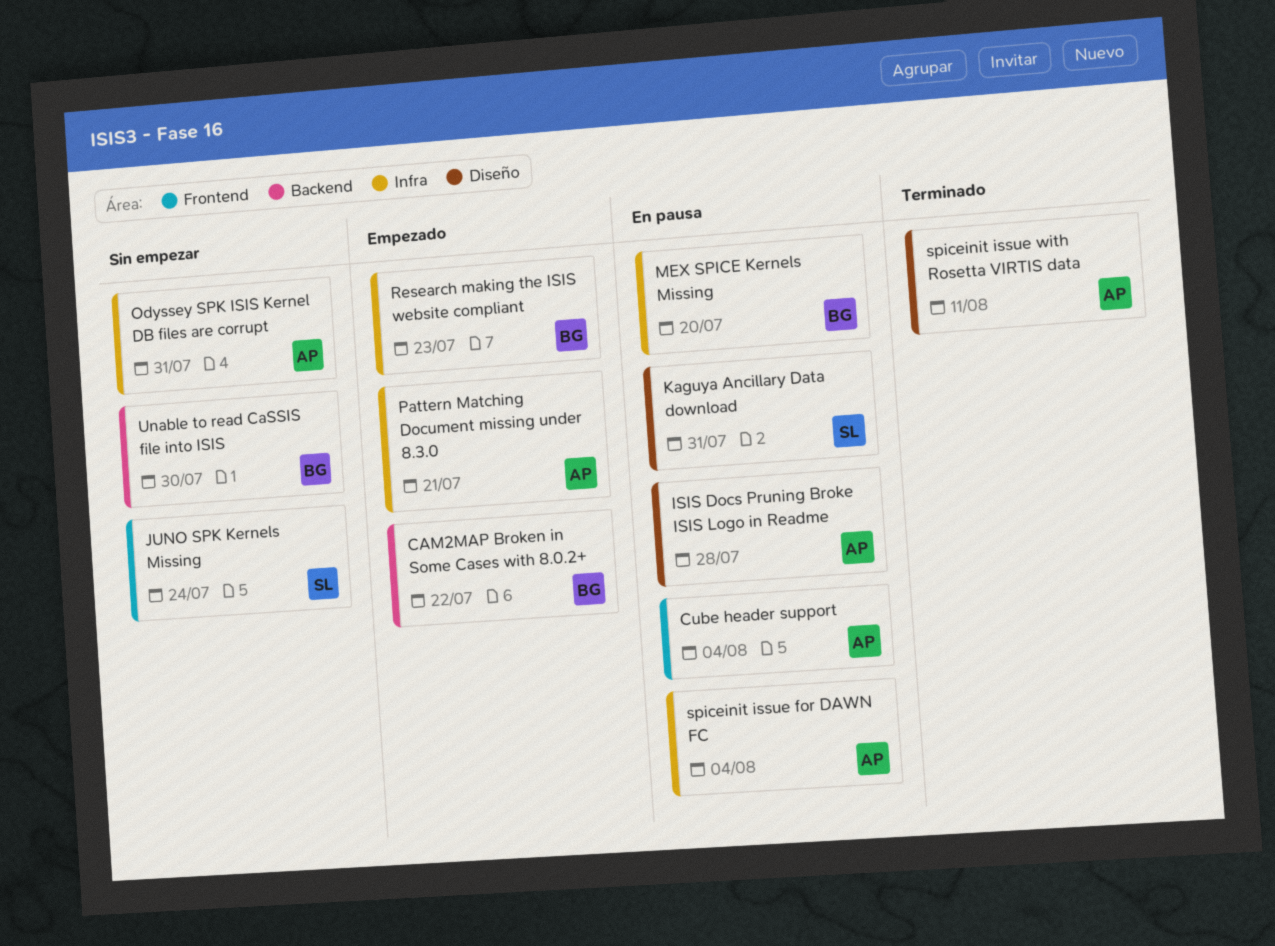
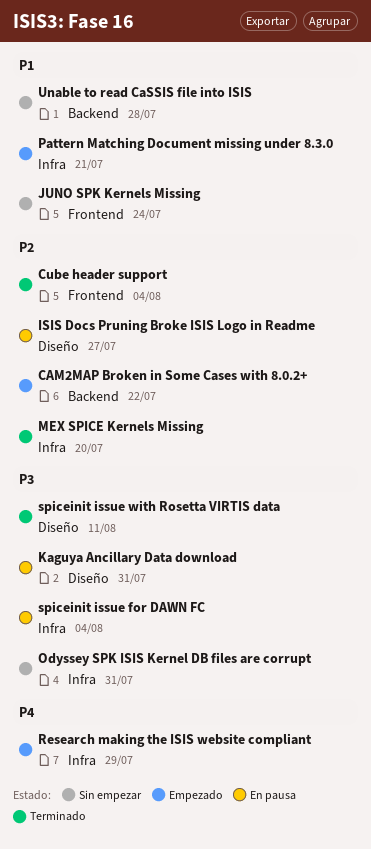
Cube header support, status: En pausa -> Terminado
ISIS Docs Pruning Broke ISIS Logo in Readme, due: Jul 28 -> Jul 27
MEX SPICE Kernels Missing, status: En pausa -> Terminado
Research making the ISIS website compliant, due: Jul 23 -> Jul 29
Unable to read CaSSIS file into ISIS, due: Jul 30 -> Jul 28

